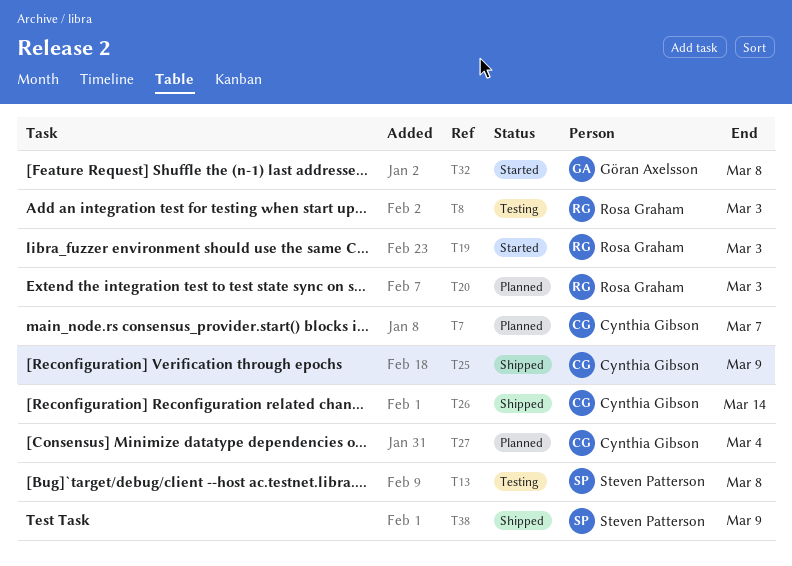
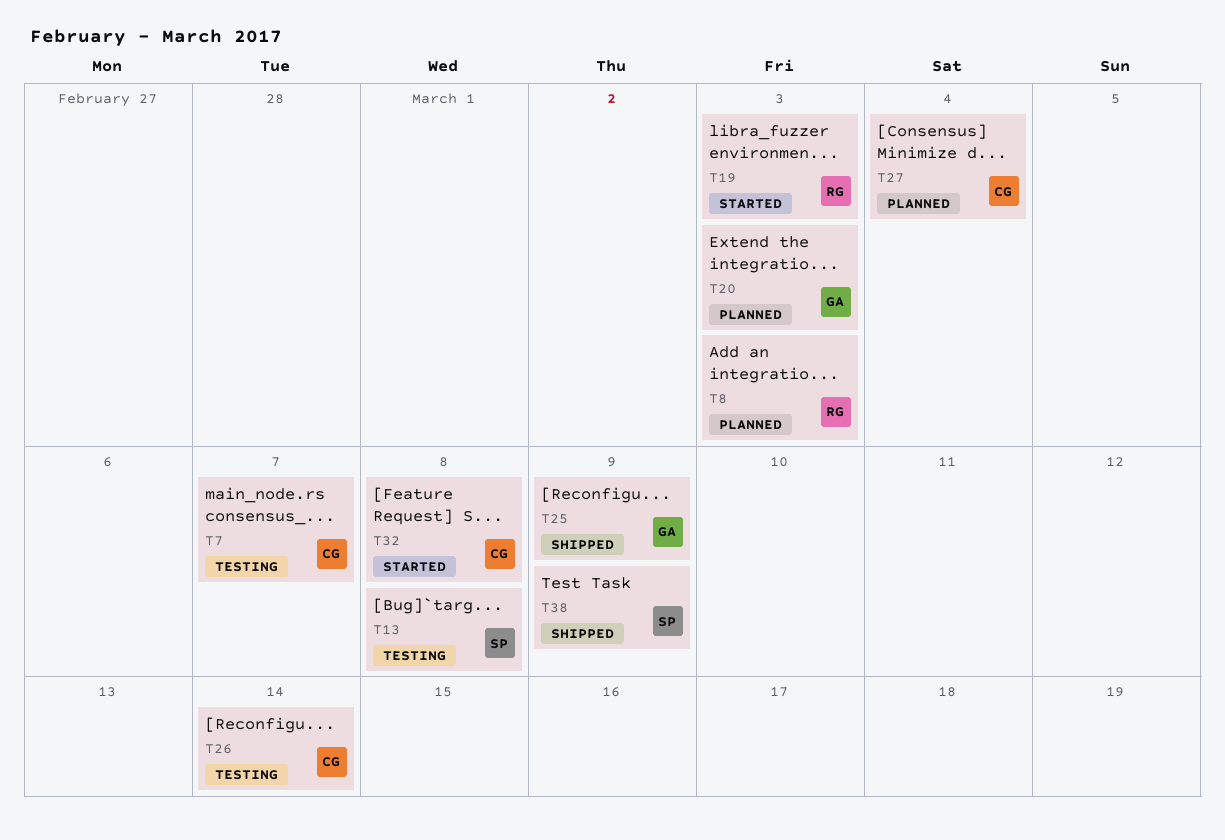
T7, status: Planned -> Testing
T8, status: Testing -> Planned
T20, owner: Rosa Graham -> Göran Axelsson
T25, owner: Cynthia Gibson -> Göran Axelsson
T26, status: Shipped -> Testing
T32, owner: Göran Axelsson -> Cynthia Gibson

